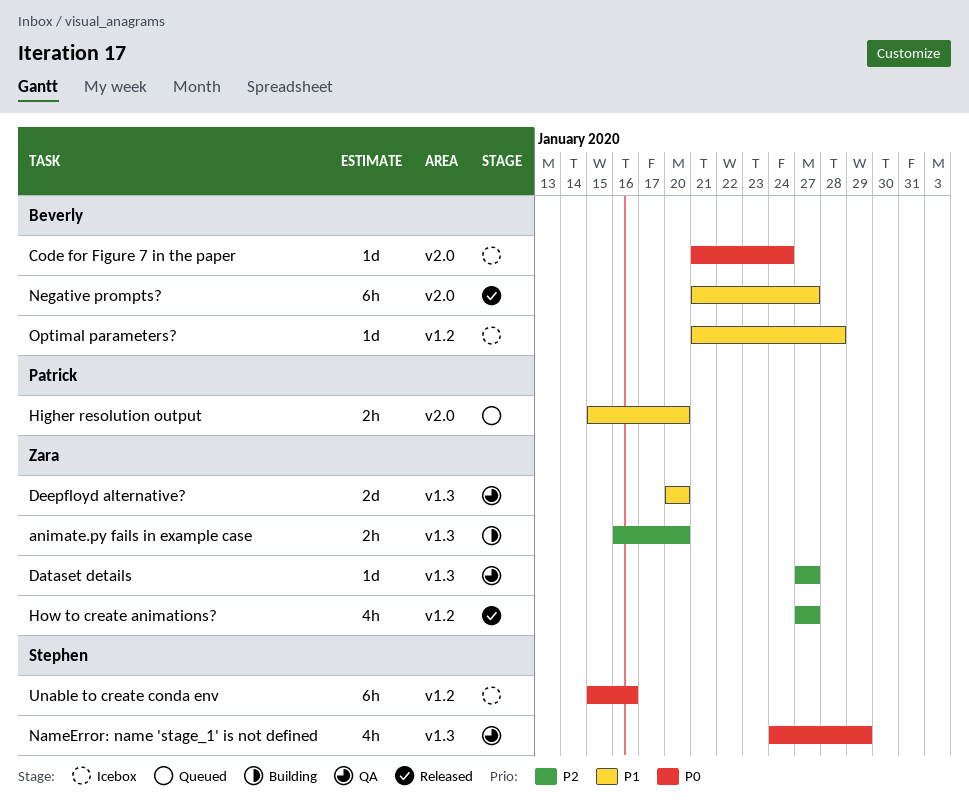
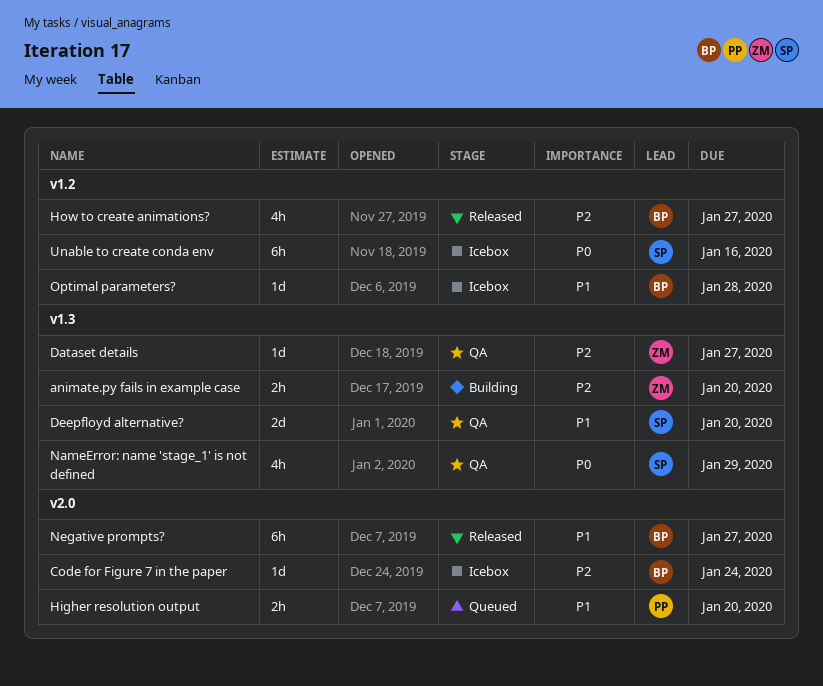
Code for Figure 7 in the paper, priority: P0 -> P2
Deepfloyd alternative?, owner: Zara -> Stephen
How to create animations?, owner: Zara -> Beverly

